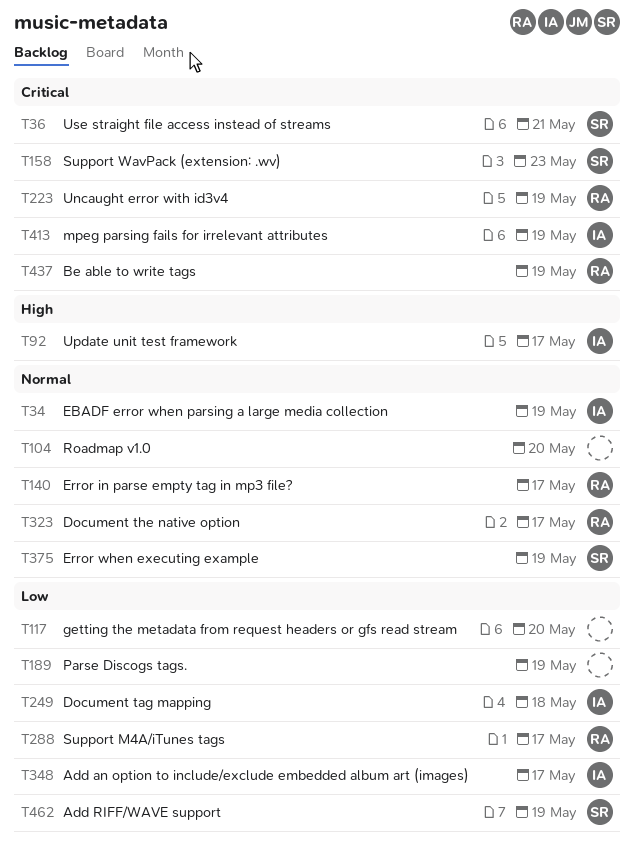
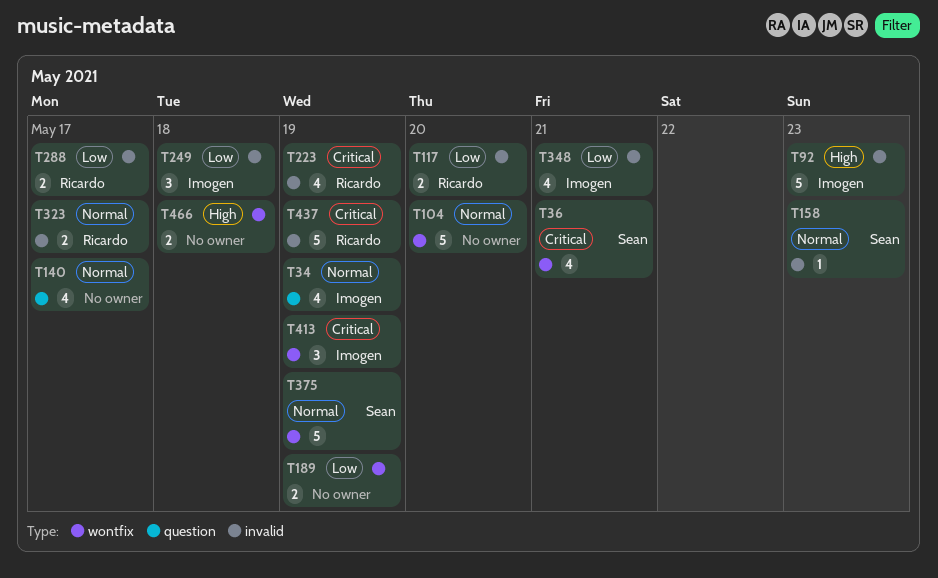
T92, due: May 17 -> May 23
T117, owner: none -> Ricardo
T140, owner: Ricardo -> none
T158, priority: Critical -> Normal
T348, due: May 17 -> May 21
T462: present -> none
T466: none -> present

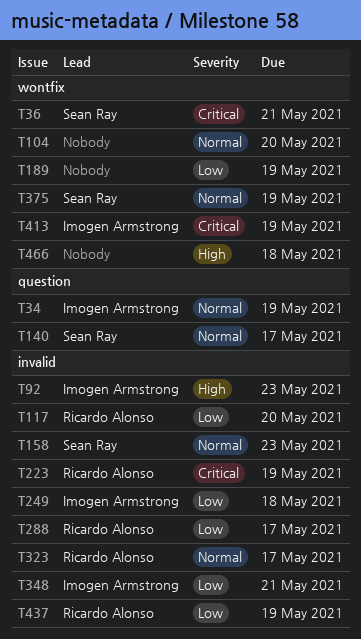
T140, owner: none -> Sean Ray
T437, priority: Critical -> Low

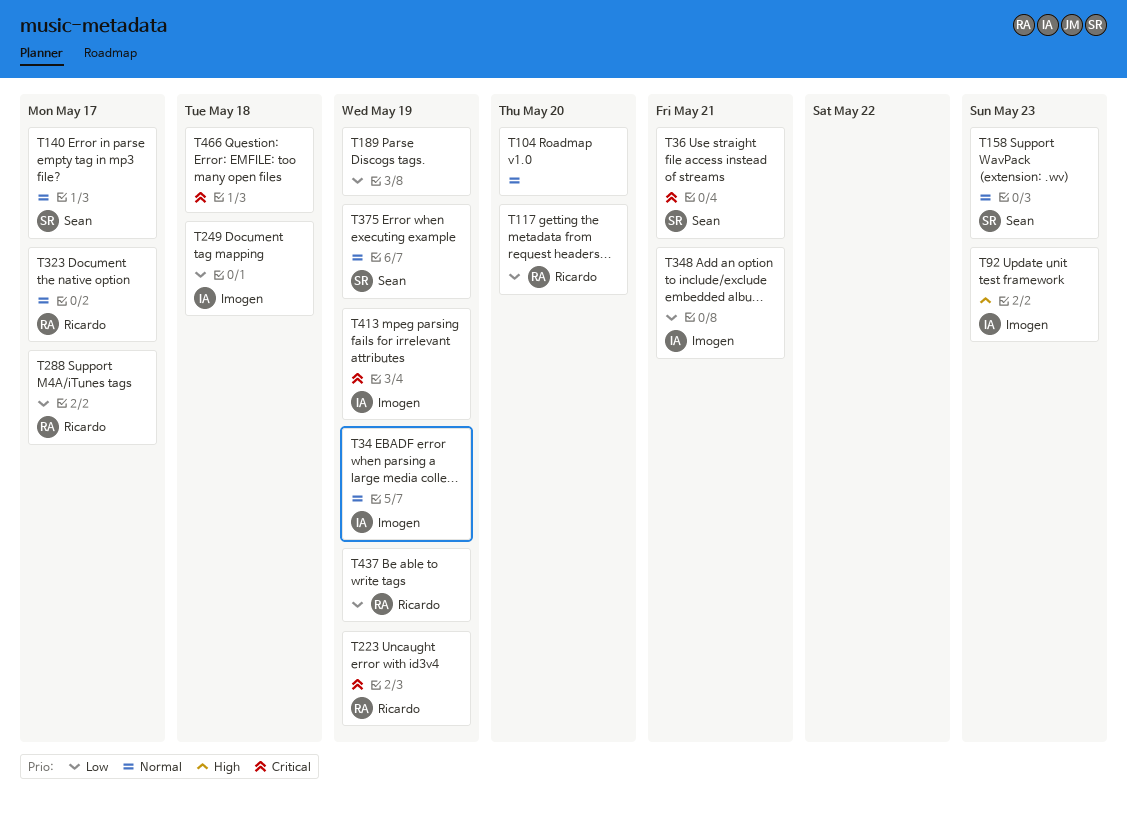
T466, priority: High -> Critical

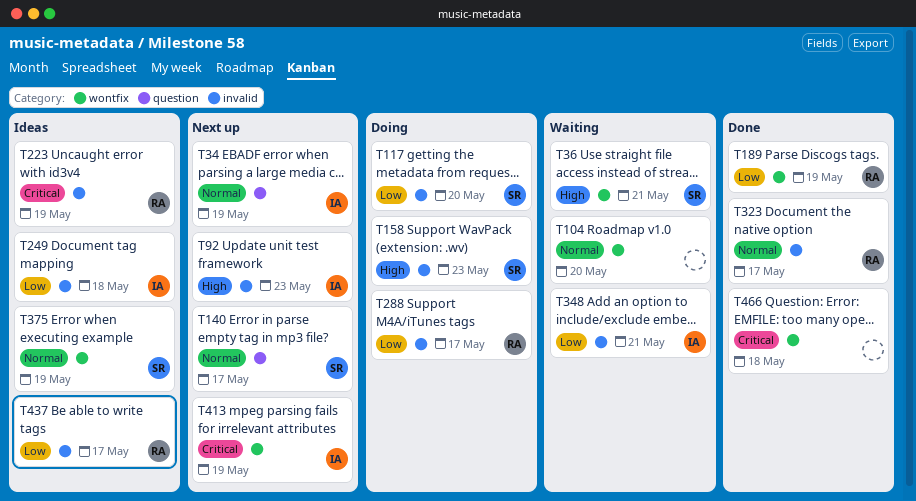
T36, priority: Critical -> High
T117, owner: Ricardo -> Sean
T158, priority: Normal -> High
T189, owner: none -> Ricardo
T437, due: May 19 -> May 17

